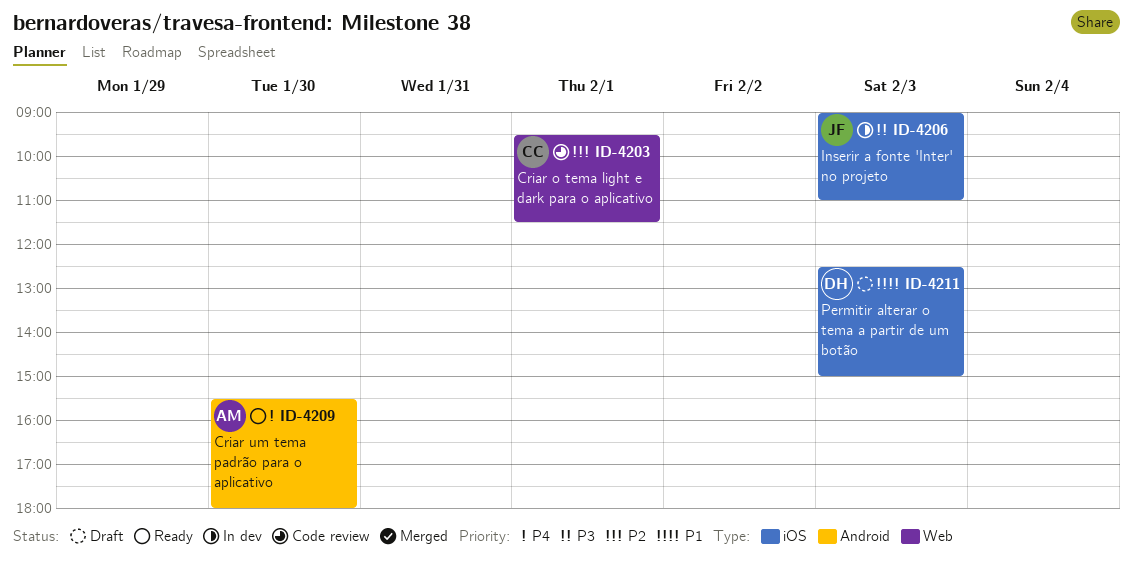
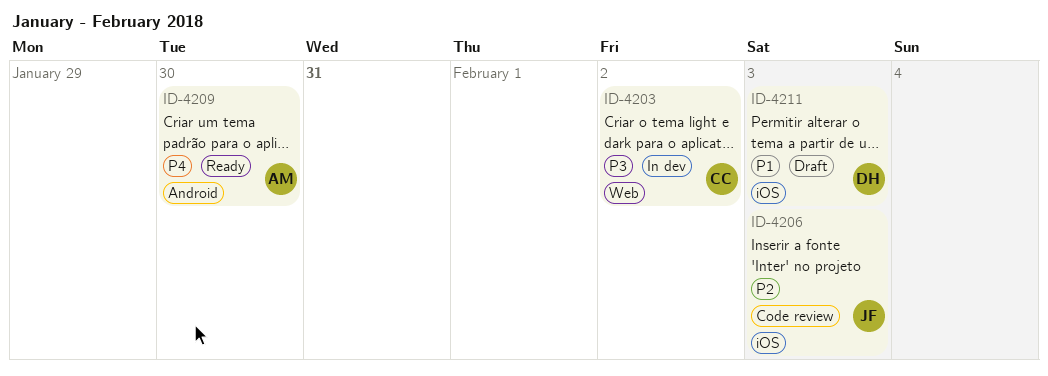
ID-4203, status: Code review -> In dev
ID-4203, priority: P2 -> P3
ID-4203, day: Feb 1 -> Feb 2
ID-4206, status: In dev -> Code review
ID-4206, priority: P3 -> P2

